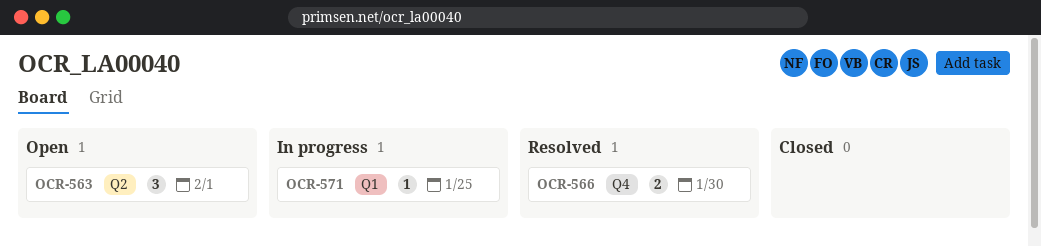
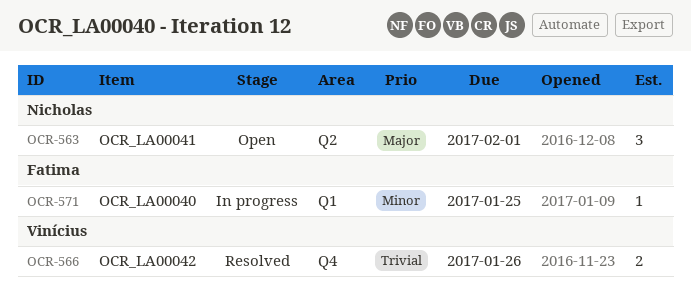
OCR-566, due: Jan 30 -> Jan 26

